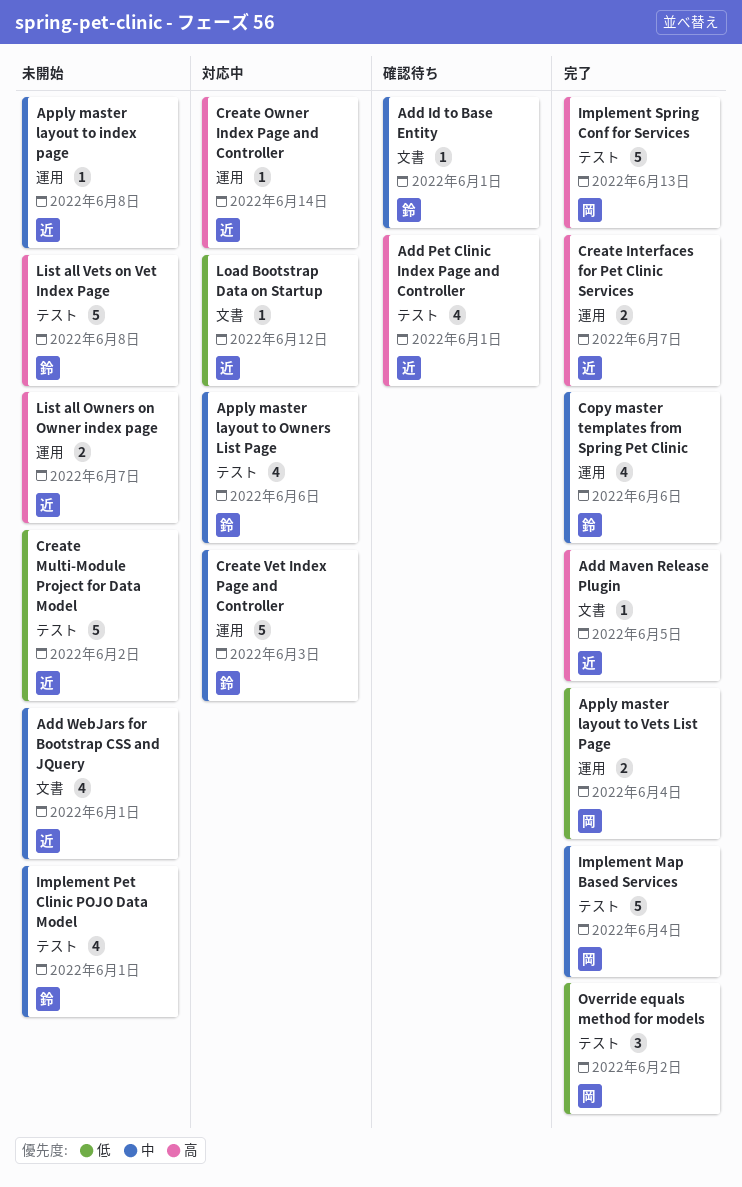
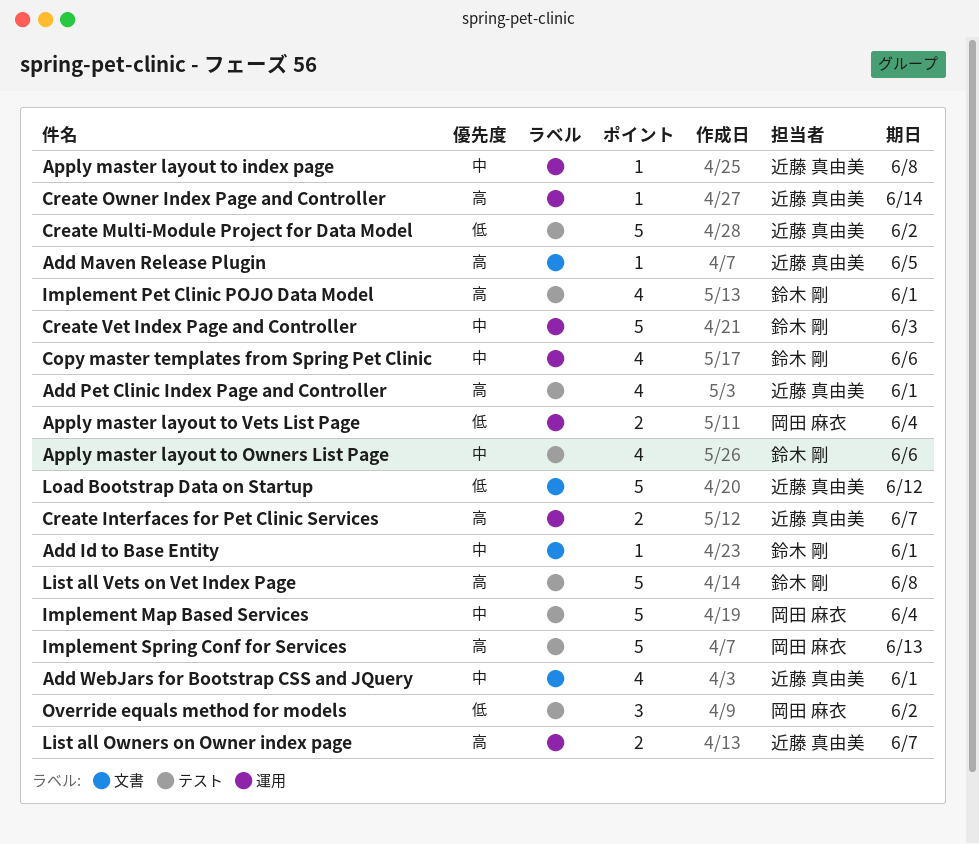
Implement Pet Clinic POJO Data Model, priority: 中 -> 高
Load Bootstrap Data on Startup, estimate: 1 -> 5

